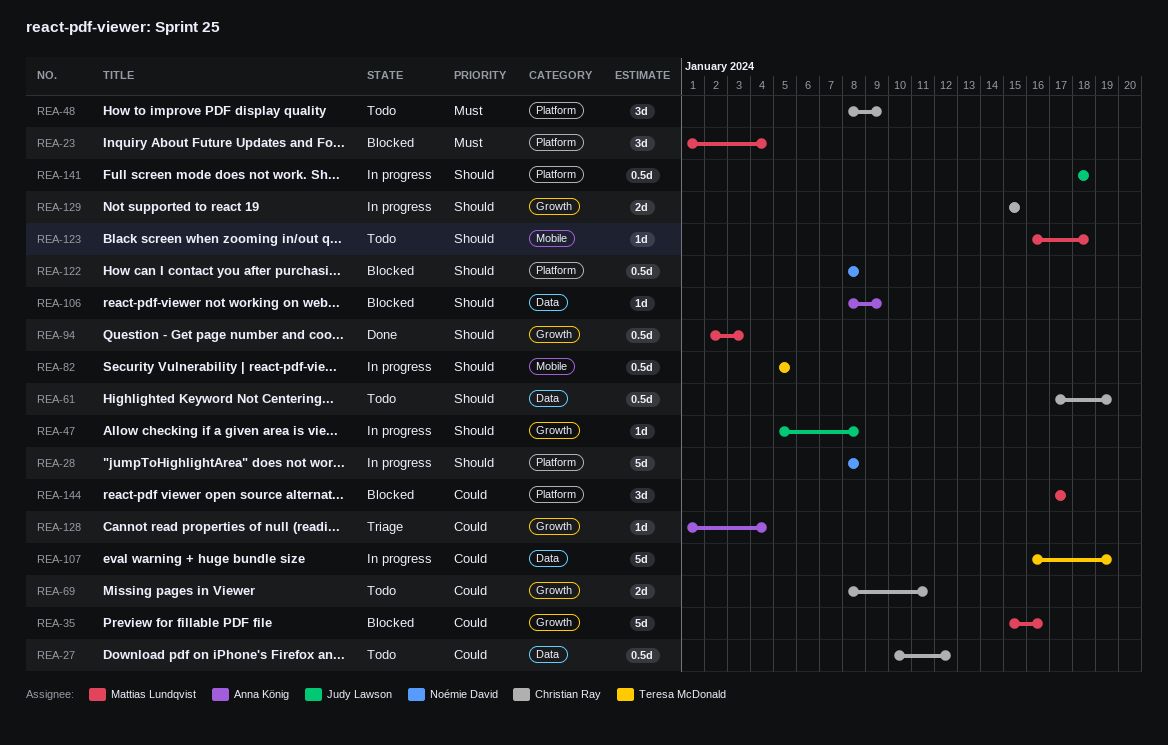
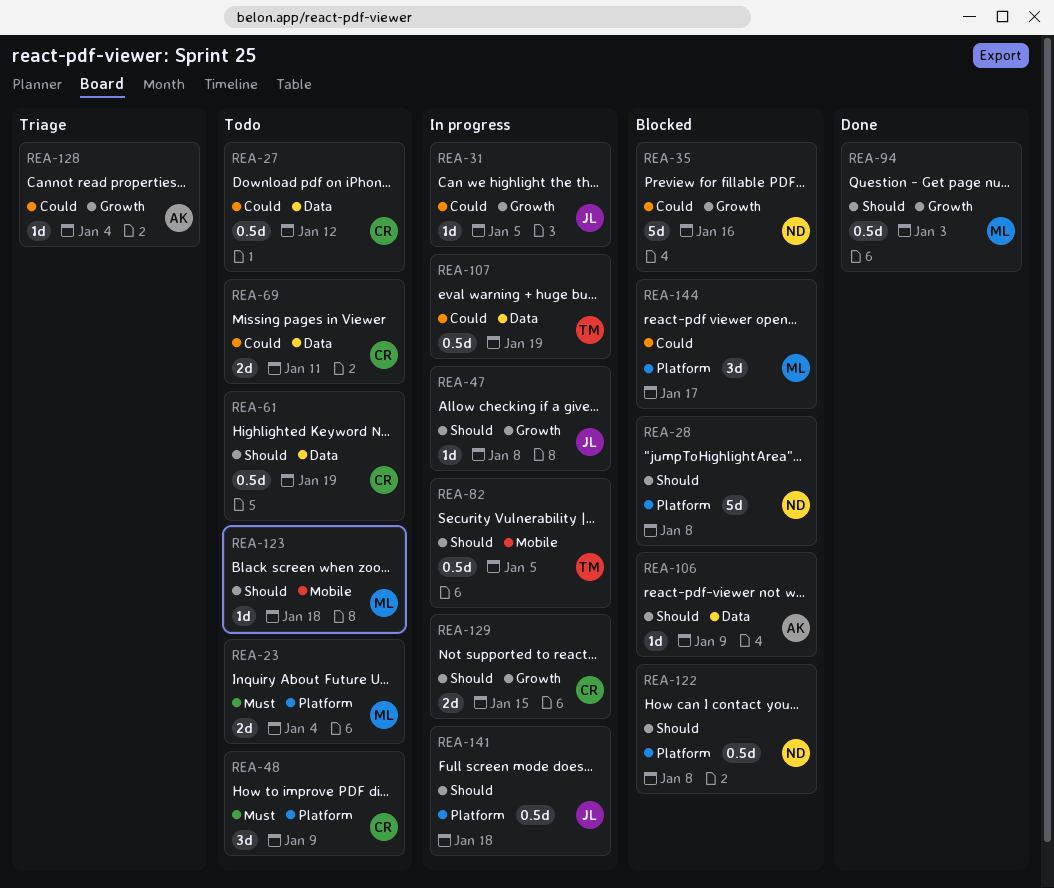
REA-23, status: Blocked -> Todo
REA-23, estimate: 3d -> 2d
REA-28, status: In progress -> Blocked
REA-31: none -> present
REA-35, owner: Mattias Lundqvist -> Noémie David
REA-69, label: Growth -> Data
REA-107, estimate: 5d -> 0.5d

